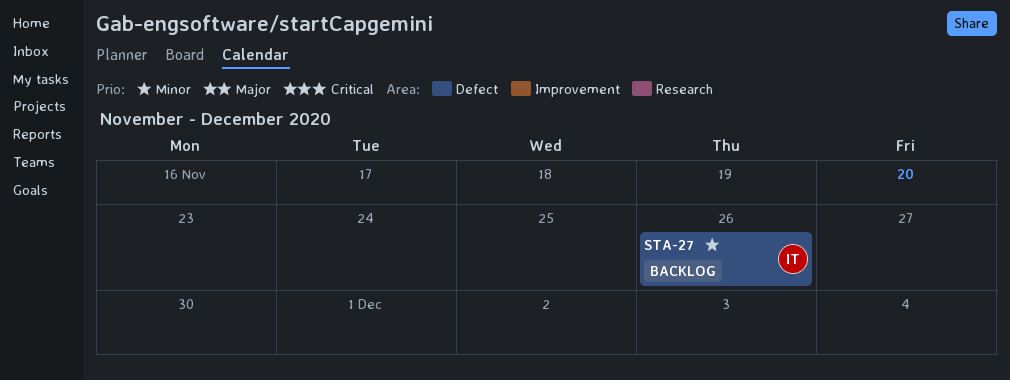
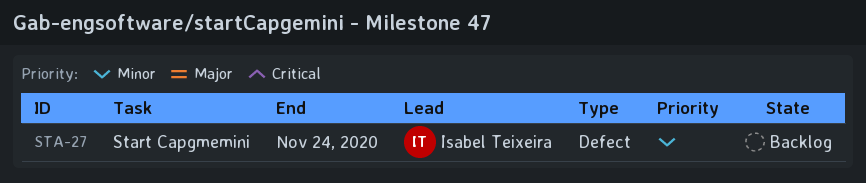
STA-27, due: Nov 26 -> Nov 24

